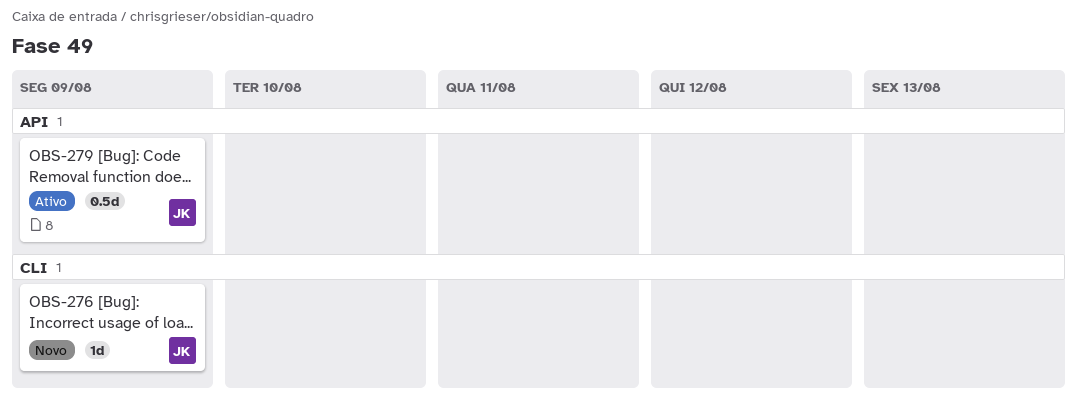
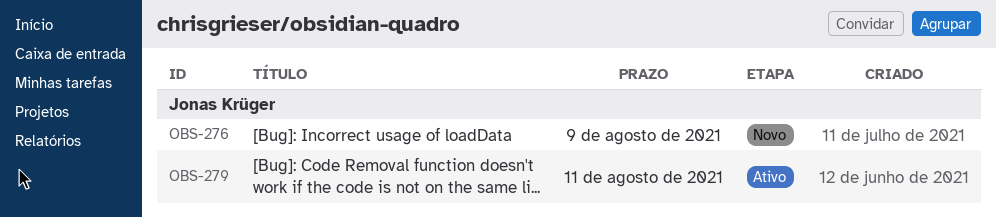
OBS-279, due: Aug 9 -> Aug 11

